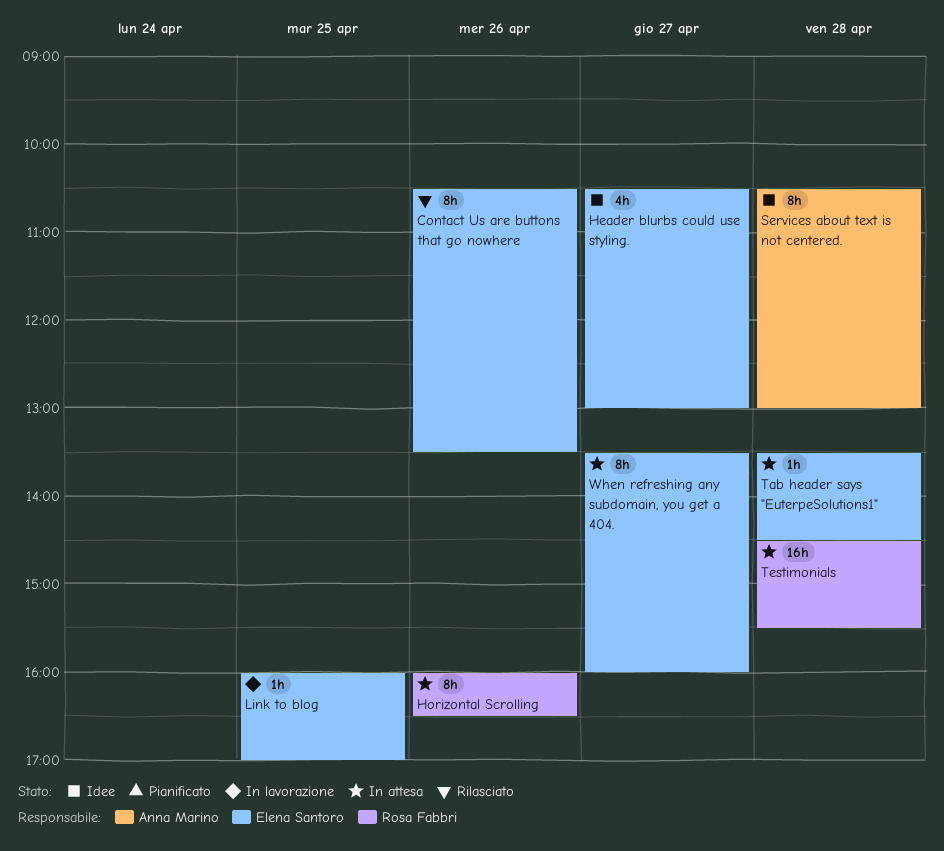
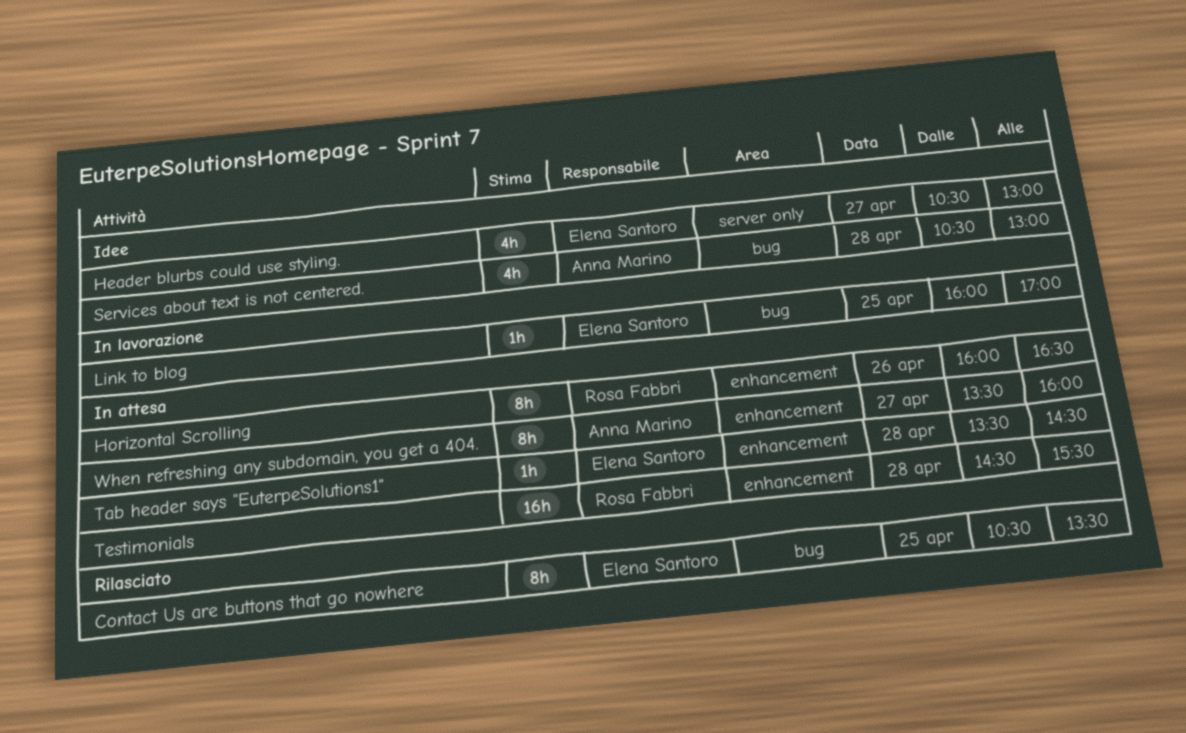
Contact Us are buttons that go nowhere, day: Apr 26 -> Apr 25
Services about text is not centered., estimate: 8h -> 4h
When refreshing any subdomain, you get a 404., owner: Elena Santoro -> Anna Marino

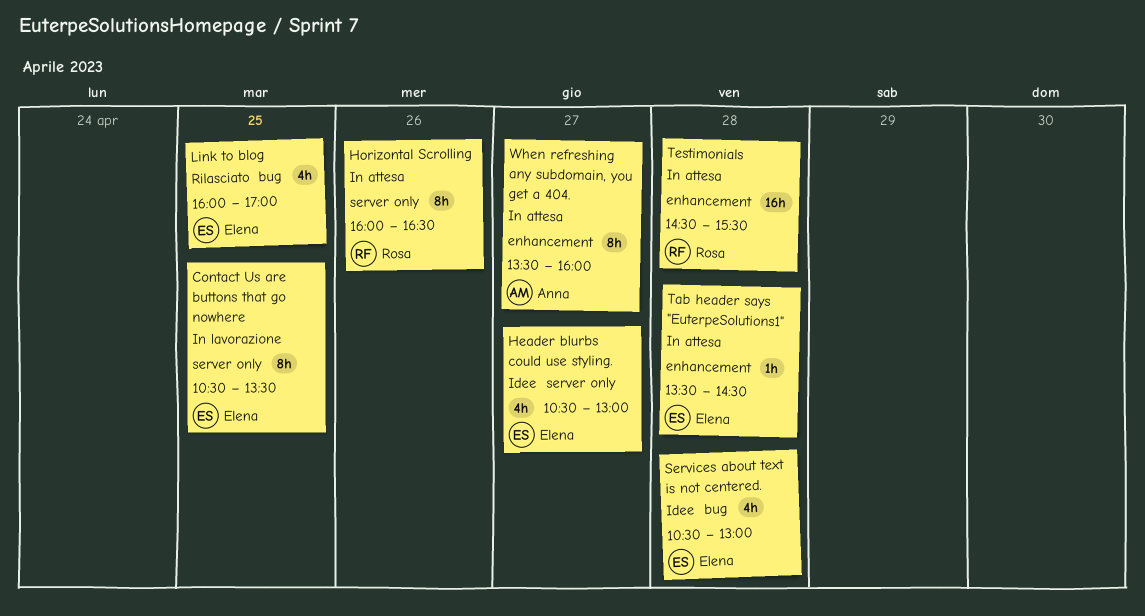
Contact Us are buttons that go nowhere, status: Rilasciato -> In lavorazione
Contact Us are buttons that go nowhere, label: bug -> server only
Horizontal Scrolling, label: enhancement -> server only
Link to blog, status: In lavorazione -> Rilasciato
Link to blog, estimate: 1h -> 4h
Services about text is not centered., owner: Anna Marino -> Elena Santoro

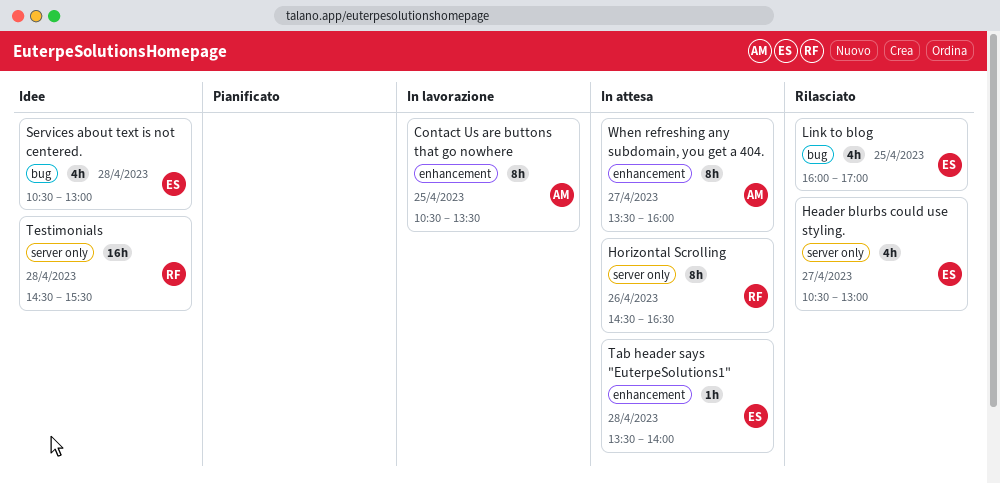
Contact Us are buttons that go nowhere, owner: Elena -> Anna
Contact Us are buttons that go nowhere, label: server only -> enhancement
Header blurbs could use styling., status: Idee -> Rilasciato
Horizontal Scrolling, begins: 16:00 -> 14:30
Tab header says "EuterpeSolutions1", ends: 14:30 -> 14:00
Testimonials, status: In attesa -> Idee
Testimonials, label: enhancement -> server only

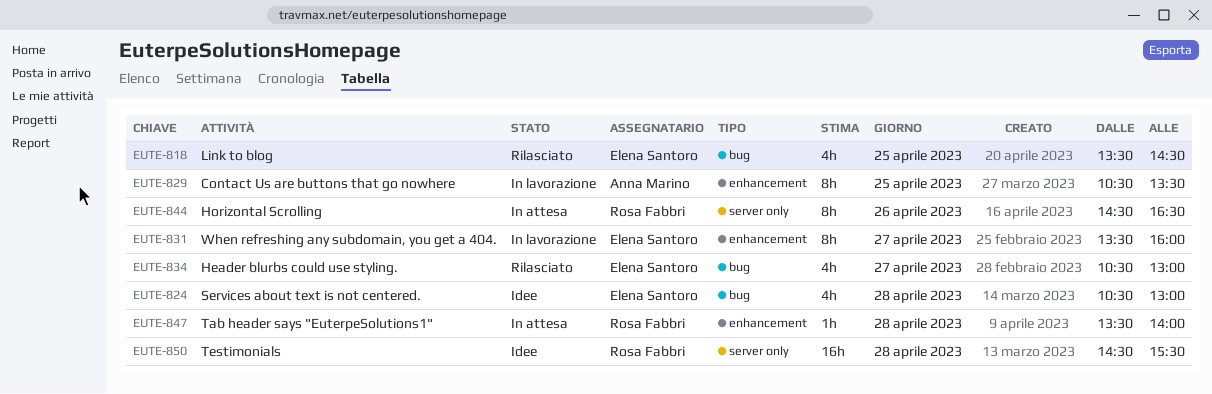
Header blurbs could use styling., label: server only -> bug
Link to blog, begins: 16:00 -> 13:30
Link to blog, ends: 17:00 -> 14:30
Tab header says "EuterpeSolutions1", owner: Elena Santoro -> Rosa Fabbri
When refreshing any subdomain, you get a 404., status: In attesa -> In lavorazione
When refreshing any subdomain, you get a 404., owner: Anna Marino -> Elena Santoro

